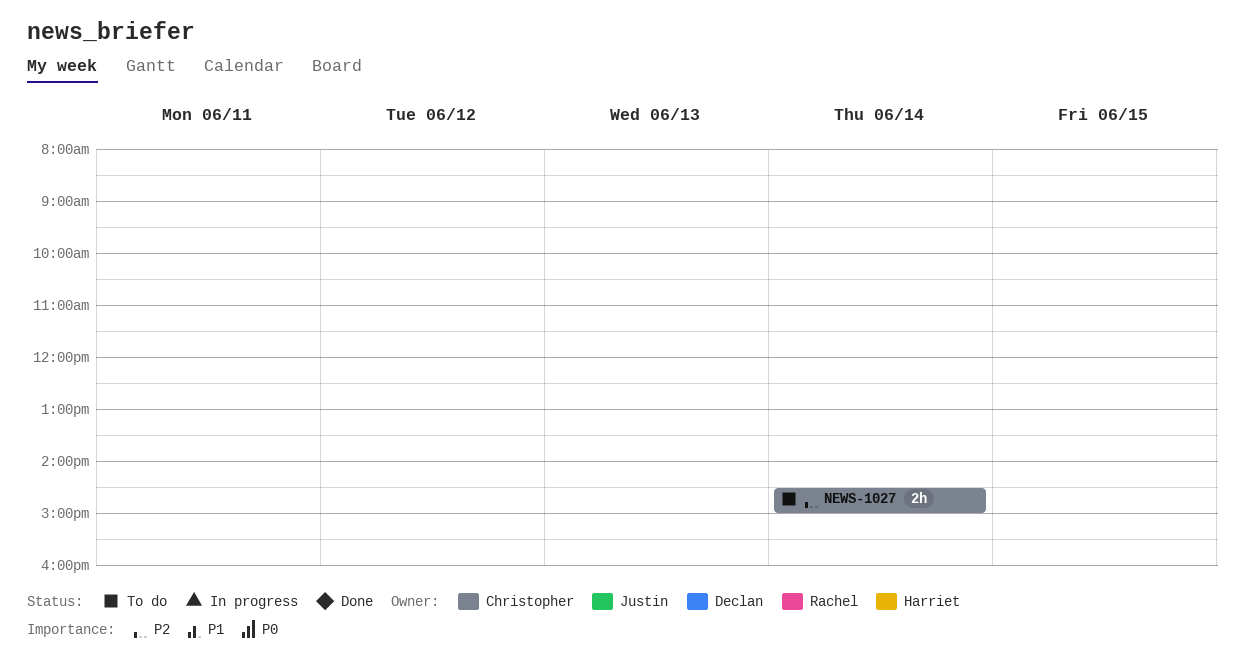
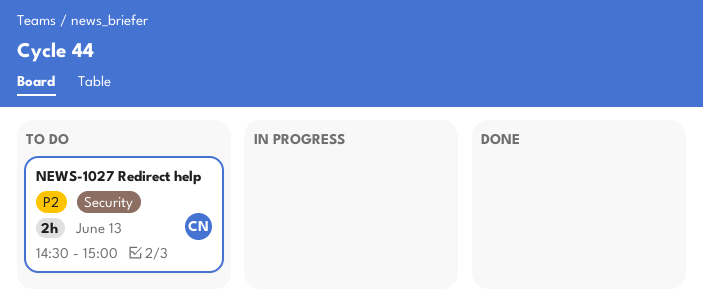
NEWS-1027, day: Jun 14 -> Jun 13

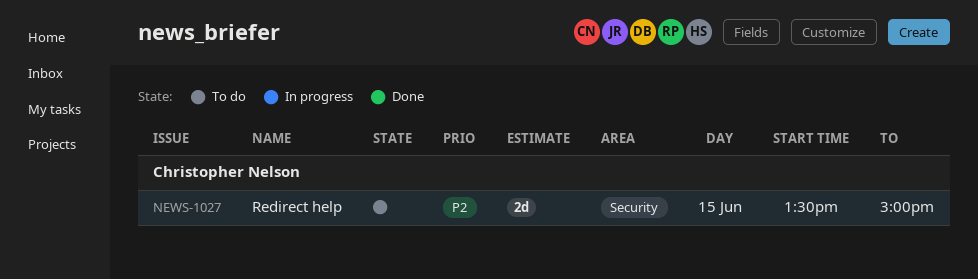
NEWS-1027, estimate: 2h -> 2d
NEWS-1027, day: Jun 13 -> Jun 15
NEWS-1027, begins: 14:30 -> 13:30

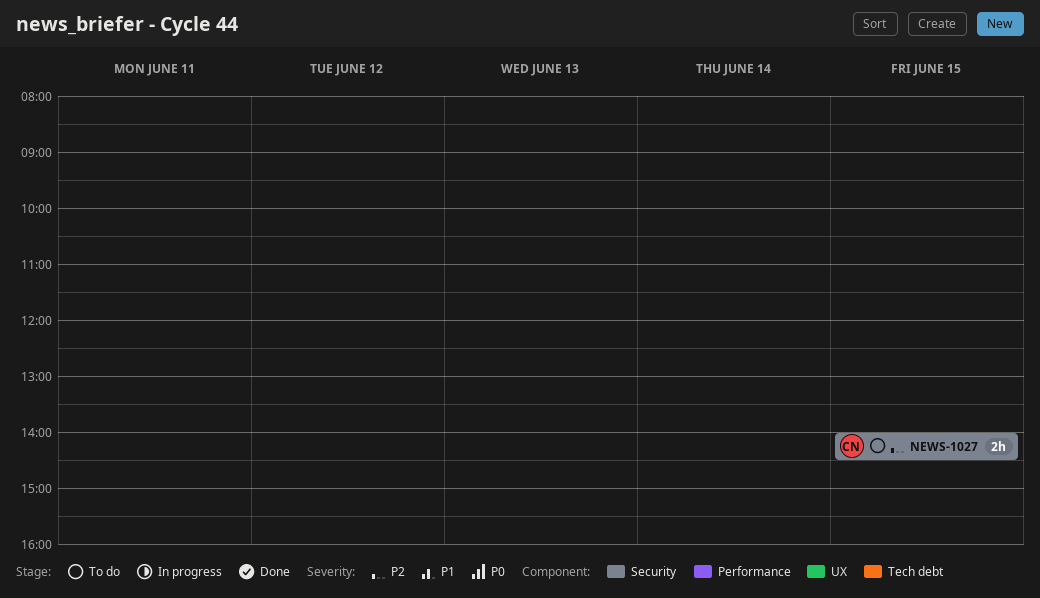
NEWS-1027, estimate: 2d -> 2h
NEWS-1027, begins: 13:30 -> 14:00
NEWS-1027, ends: 15:00 -> 14:30

